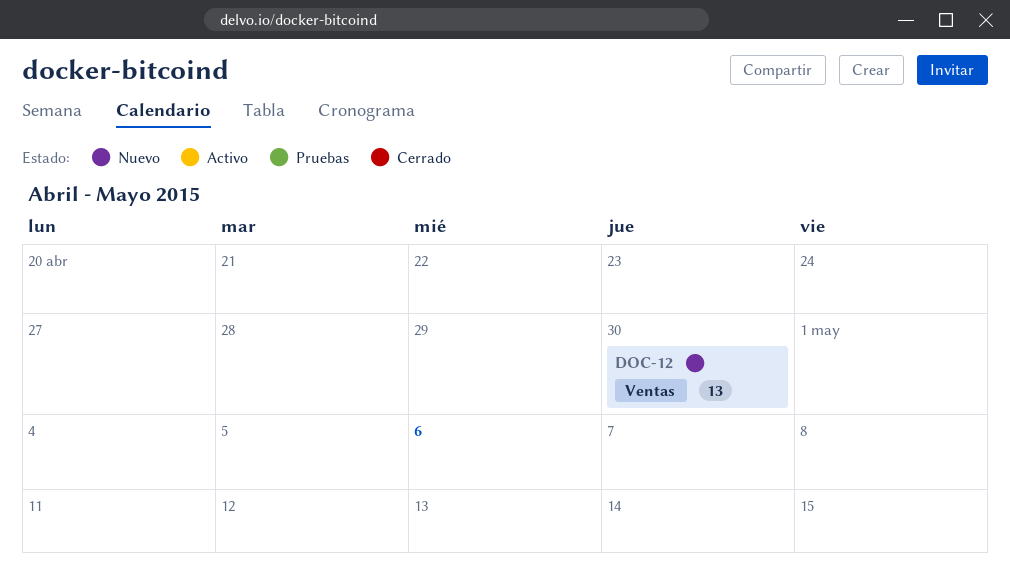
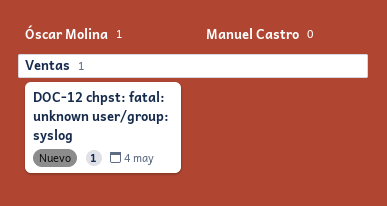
DOC-12, estimate: 13 -> 1
DOC-12, due: Apr 30 -> May 4

